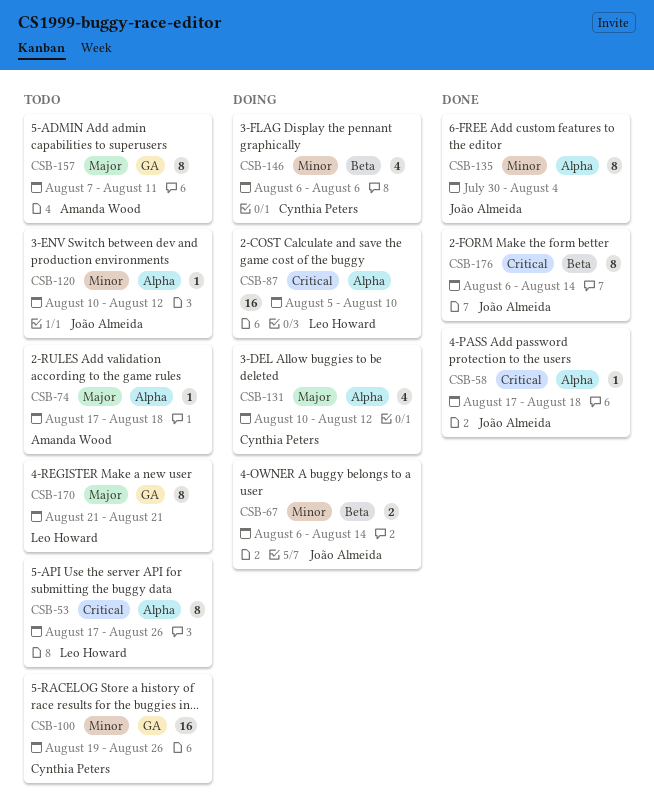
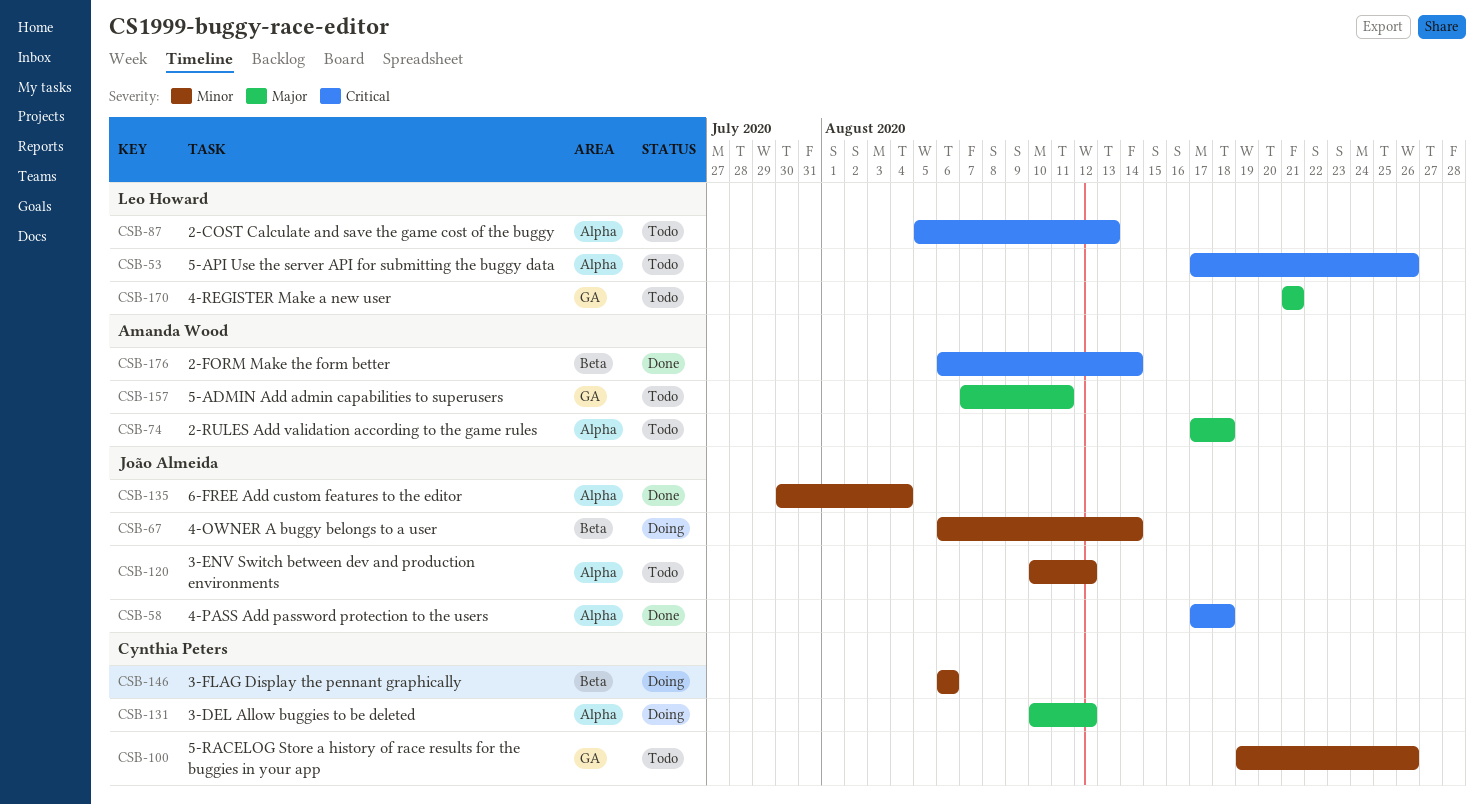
CSB-87, status: Doing -> Todo
CSB-87, due: Aug 10 -> Aug 13
CSB-176, owner: João Almeida -> Amanda Wood

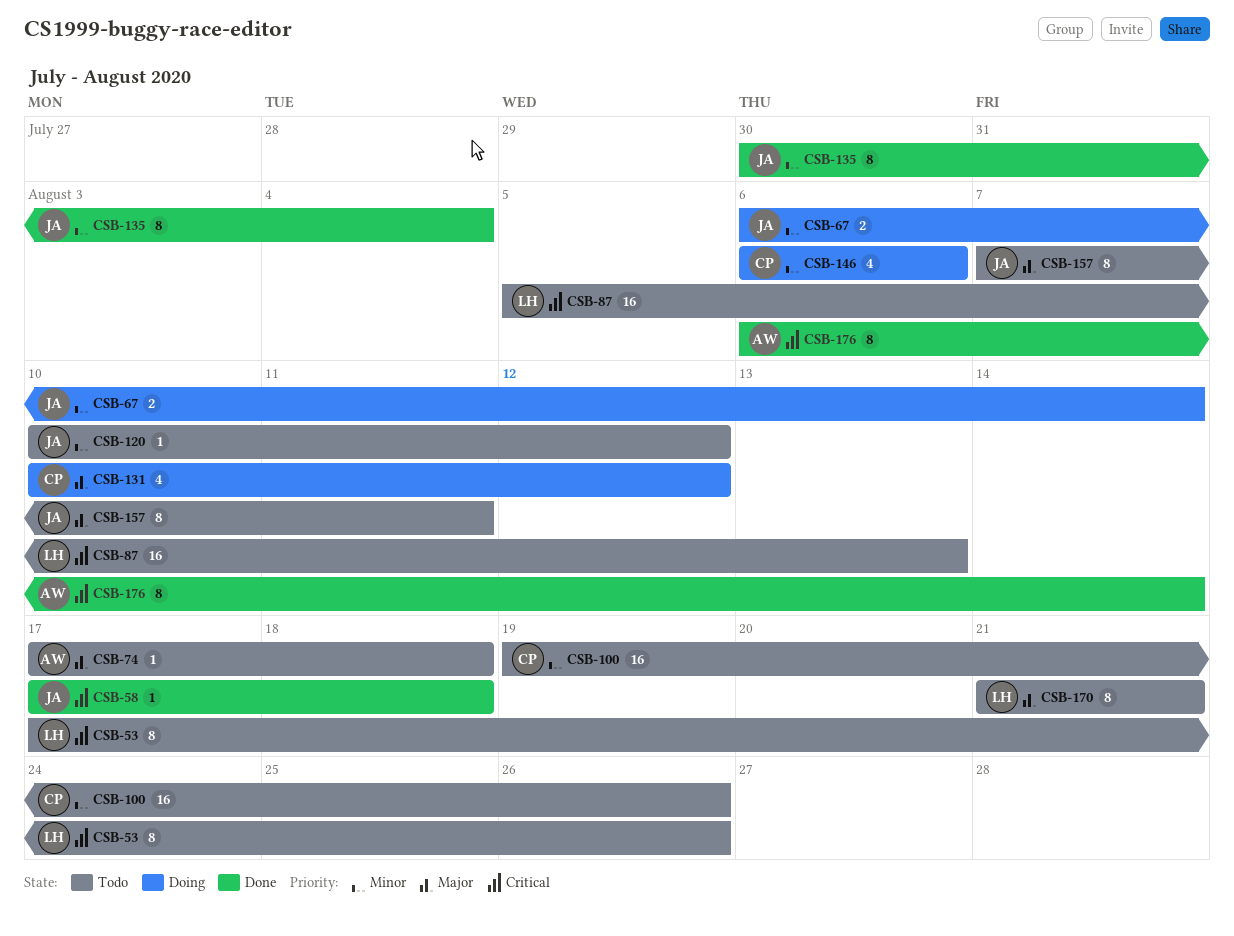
CSB-157, owner: Amanda Wood -> João Almeida

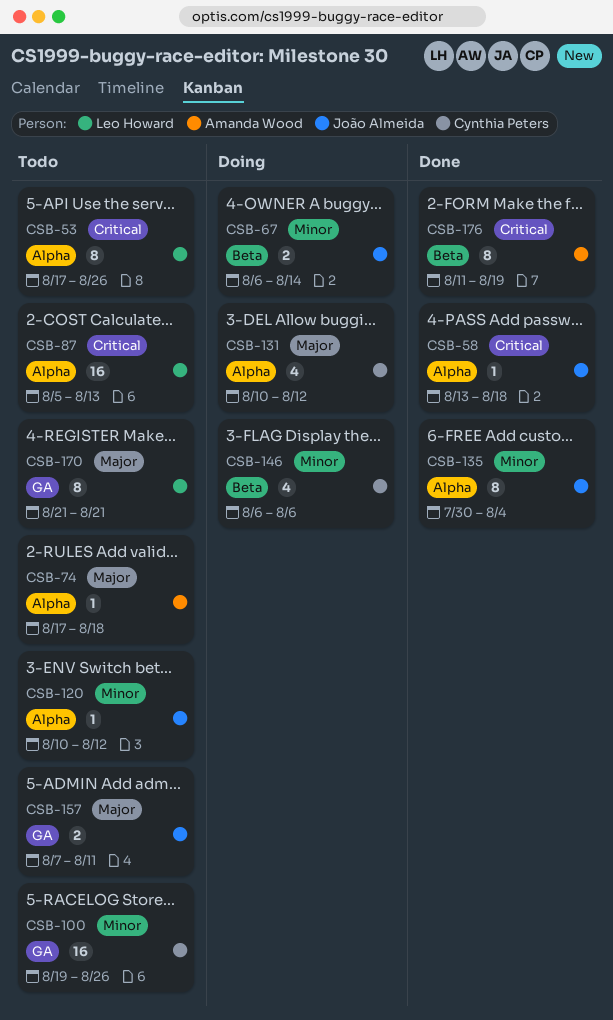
CSB-58, start: Aug 17 -> Aug 13
CSB-157, estimate: 8 -> 2
CSB-176, start: Aug 6 -> Aug 11
CSB-176, due: Aug 14 -> Aug 19

